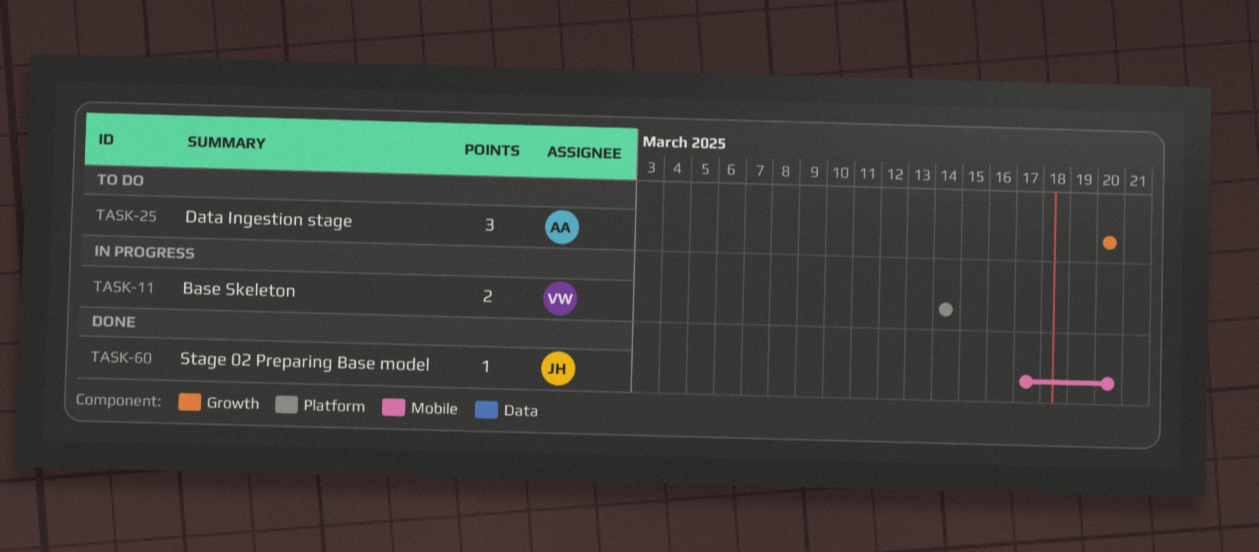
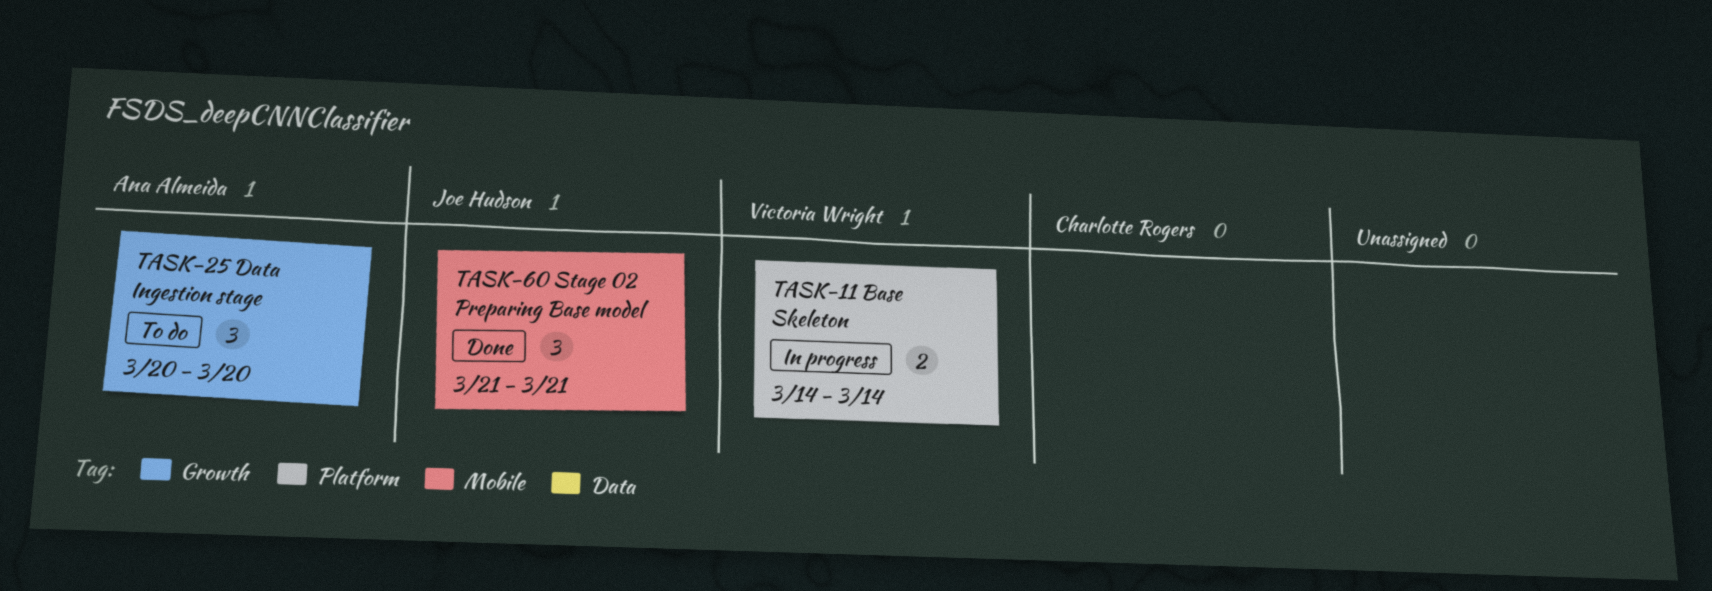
TASK-60, estimate: 1 -> 3
TASK-60, start: Mar 17 -> Mar 21
TASK-60, due: Mar 20 -> Mar 21

